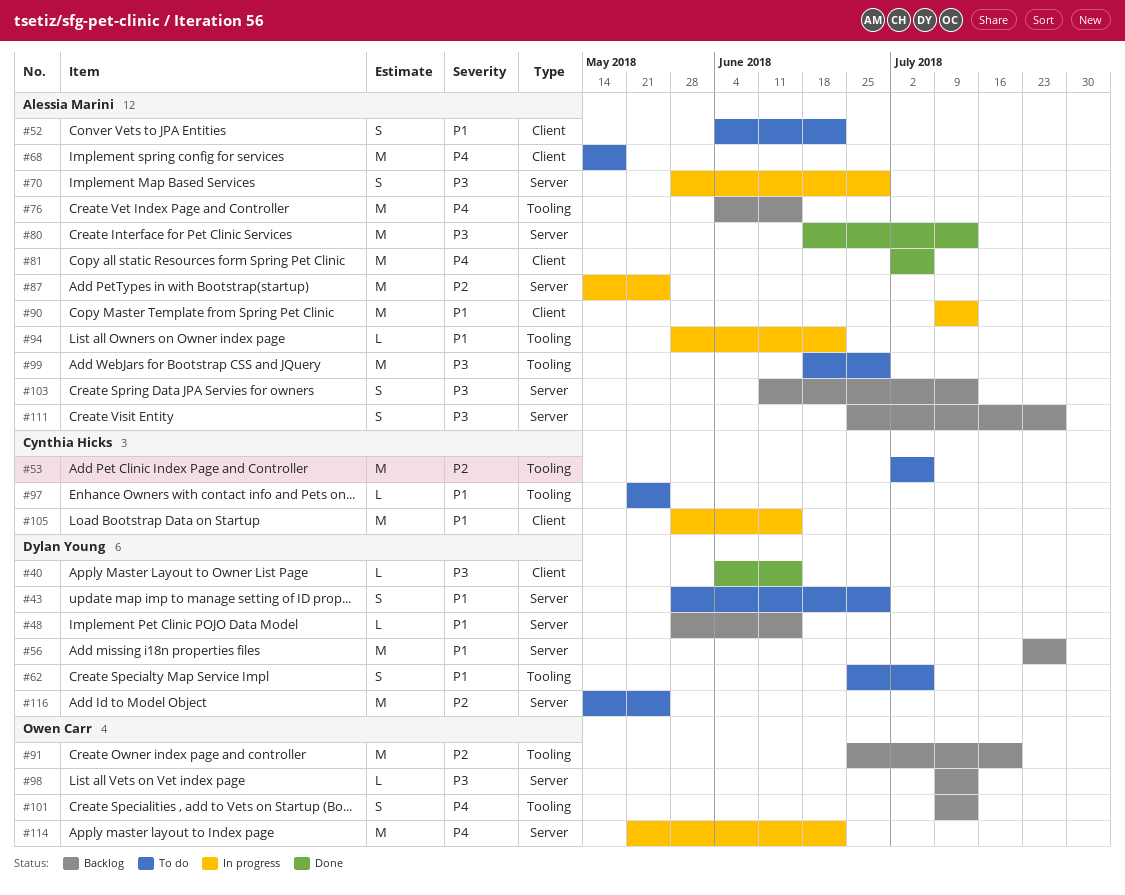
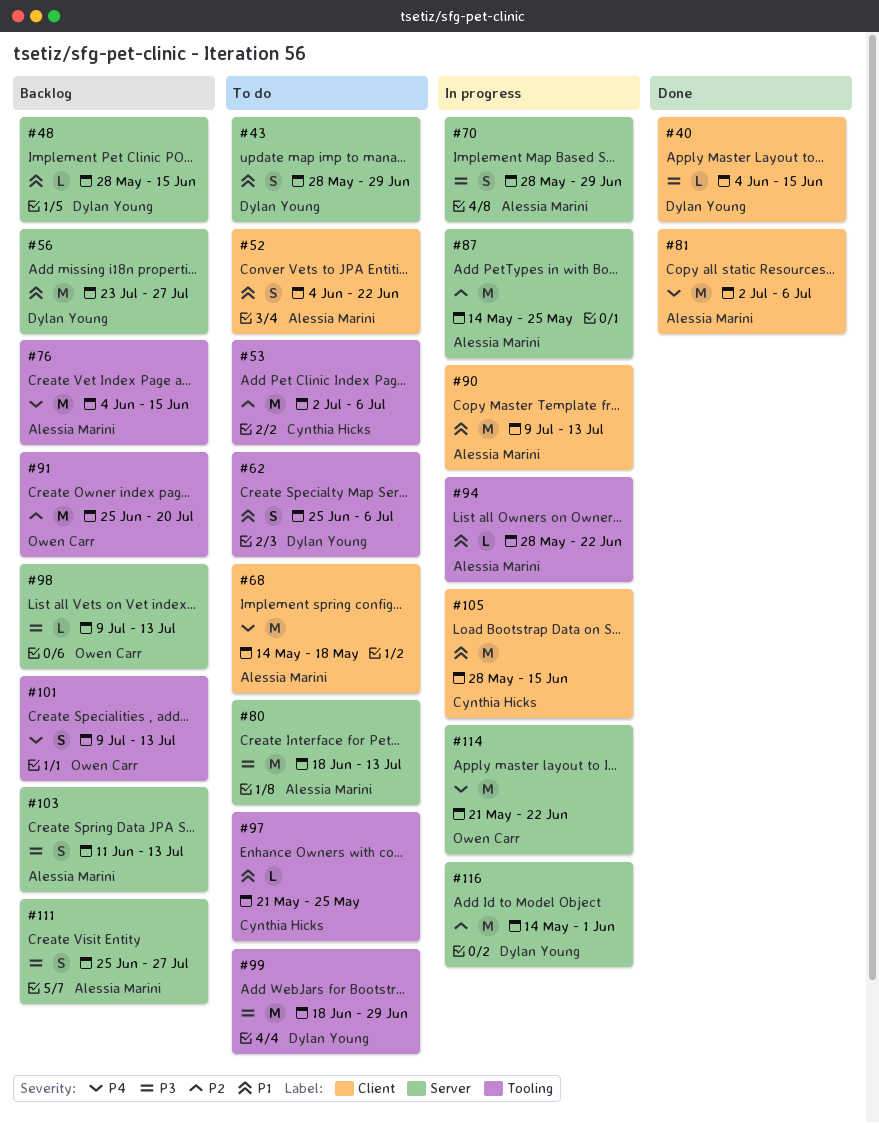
#80, status: Done -> To do
#99, owner: Alessia Marini -> Dylan Young
#116, status: To do -> In progress
#116, due: May 25 -> Jun 1

